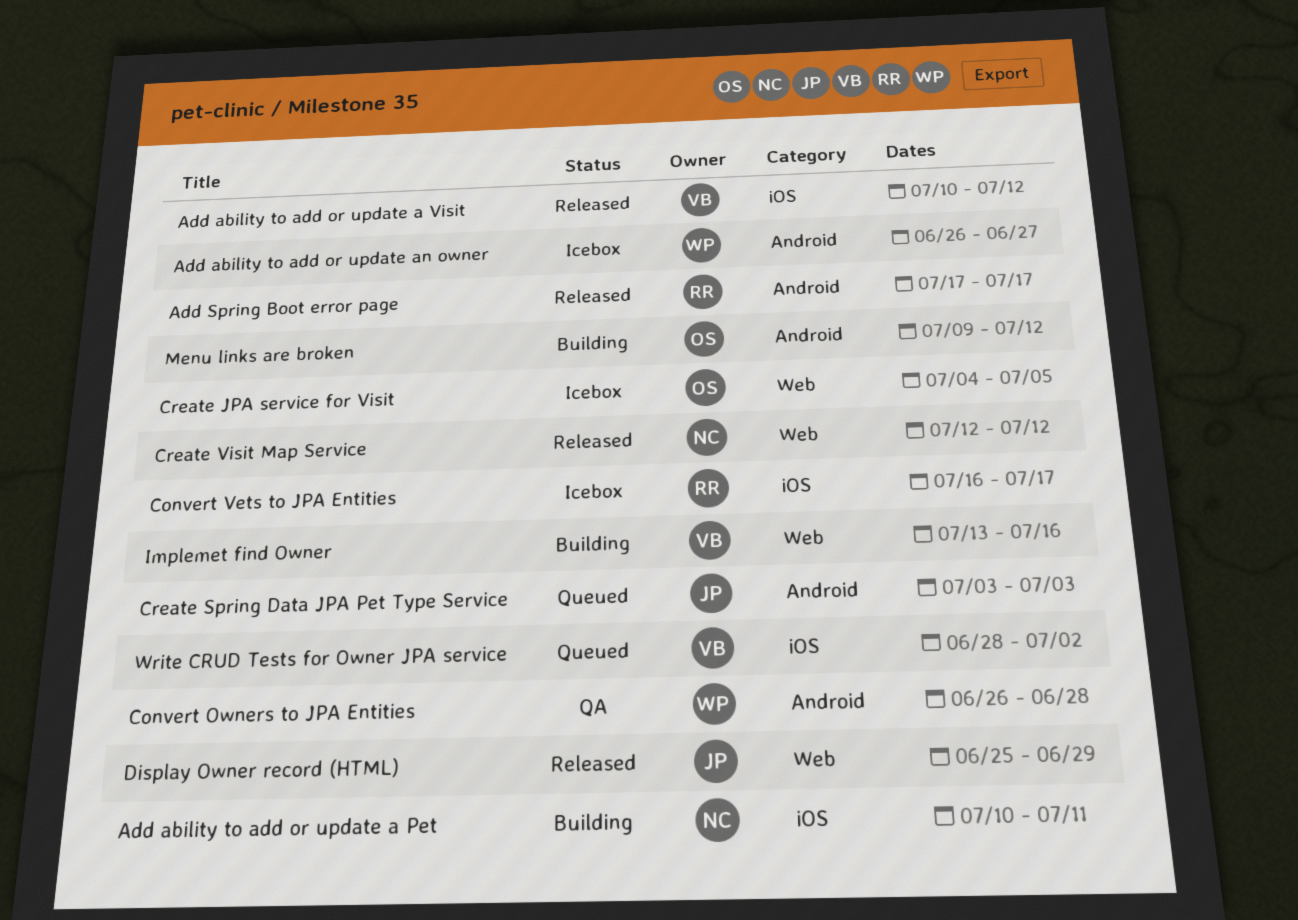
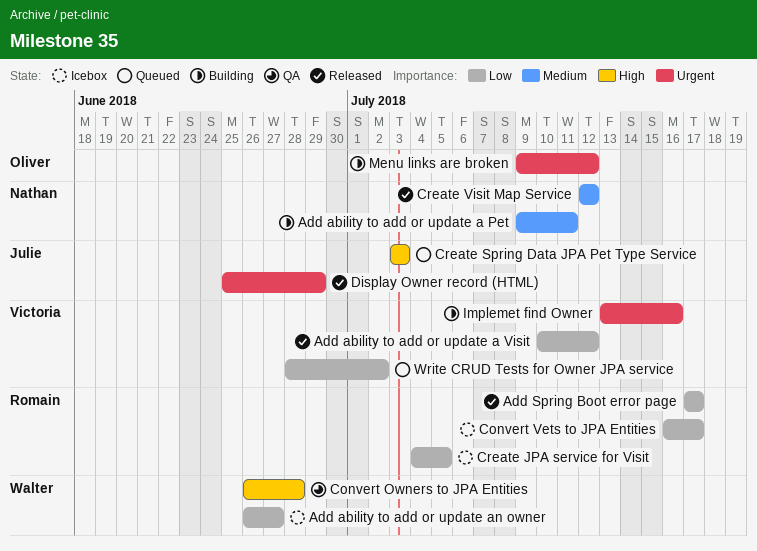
Add ability to add or update a Pet, start: Jul 10 -> Jul 9
Create JPA service for Visit, owner: Oliver -> Romain

